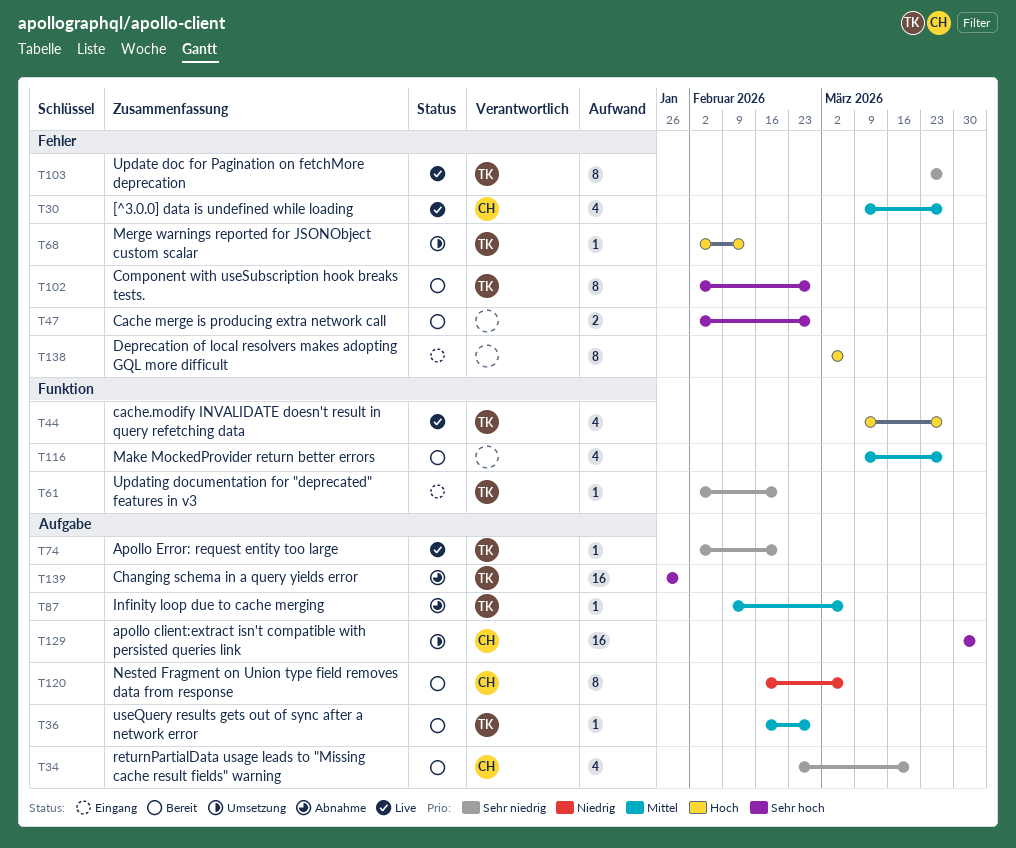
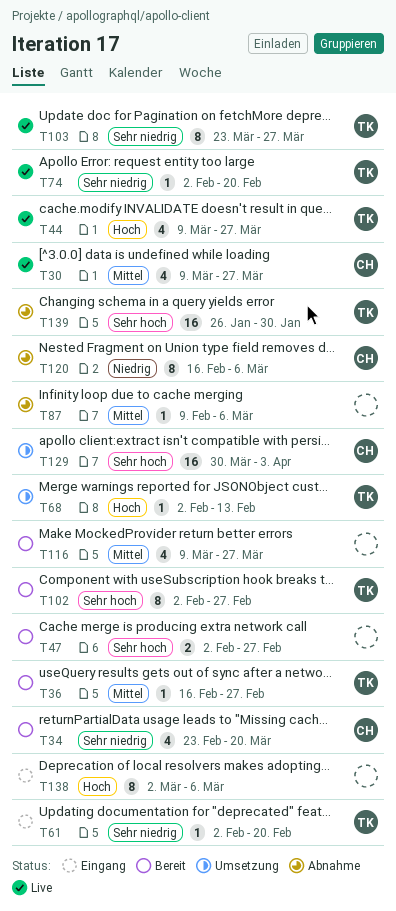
T87, owner: TK -> none
T120, status: Bereit -> Abnahme

